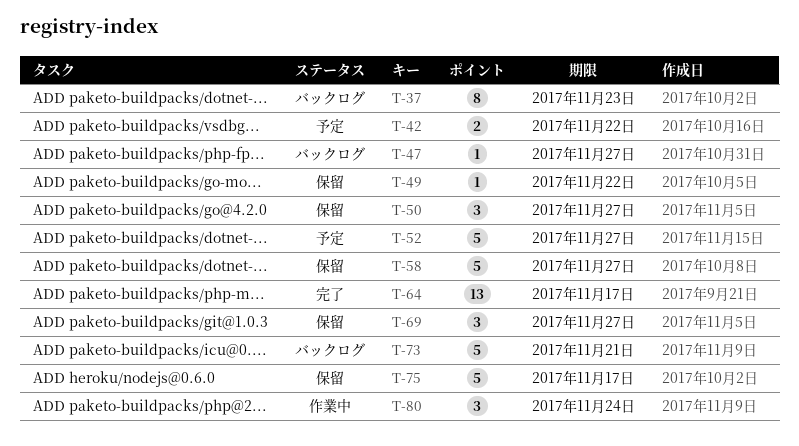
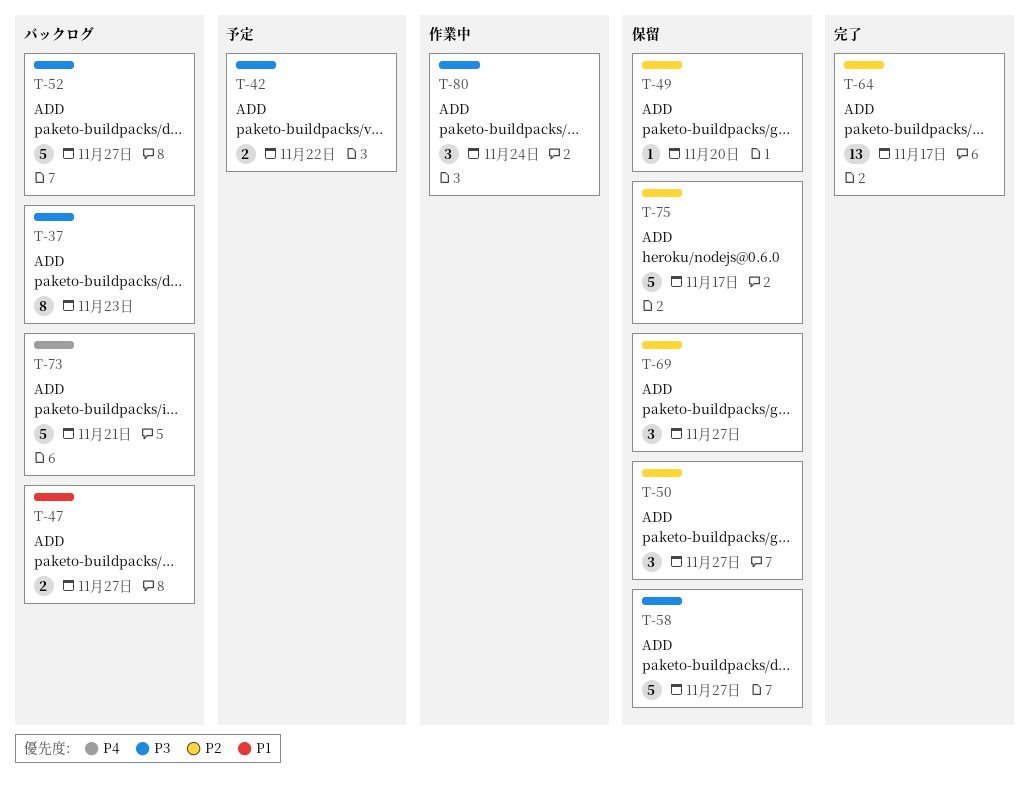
T-47, estimate: 1 -> 2
T-49, due: Nov 22 -> Nov 20
T-52, status: 予定 -> バックログ

